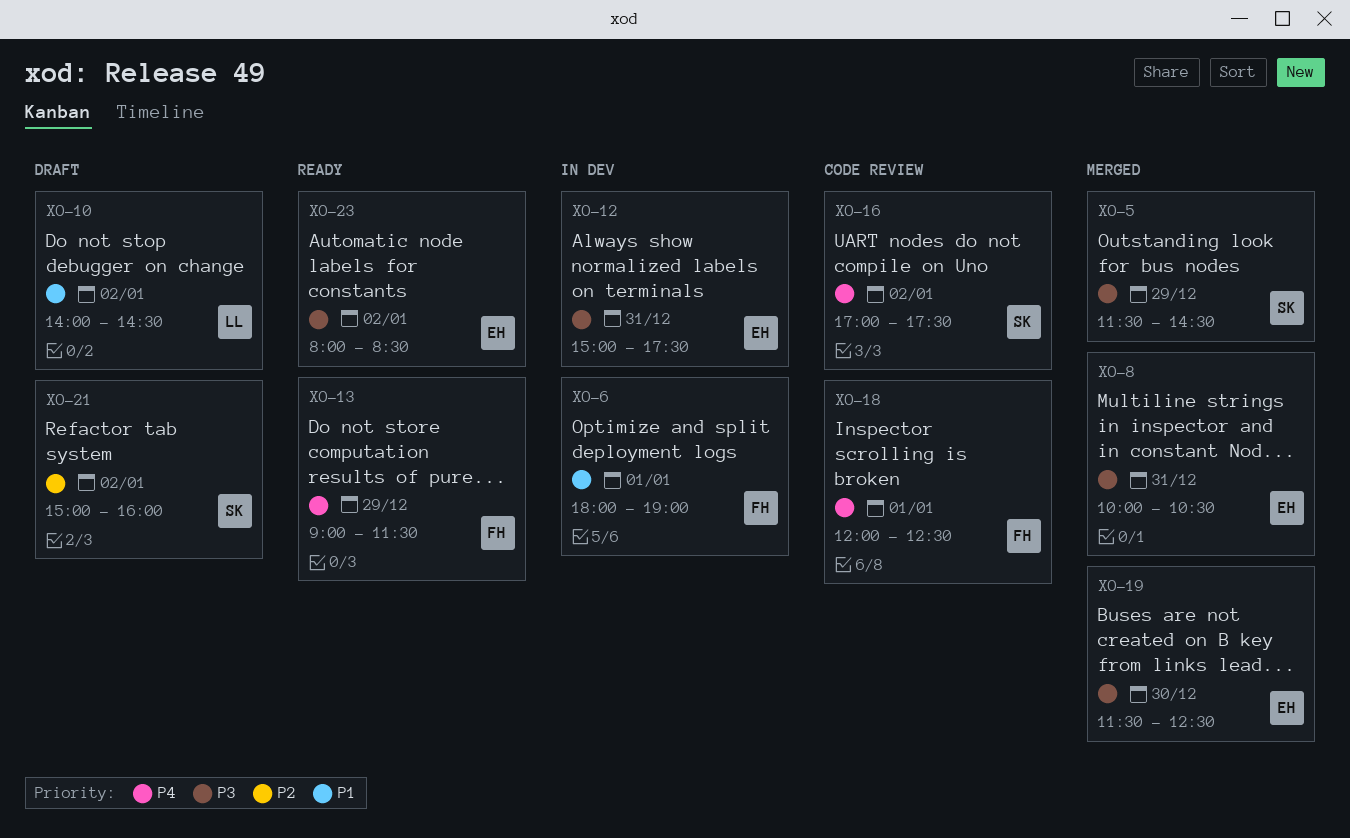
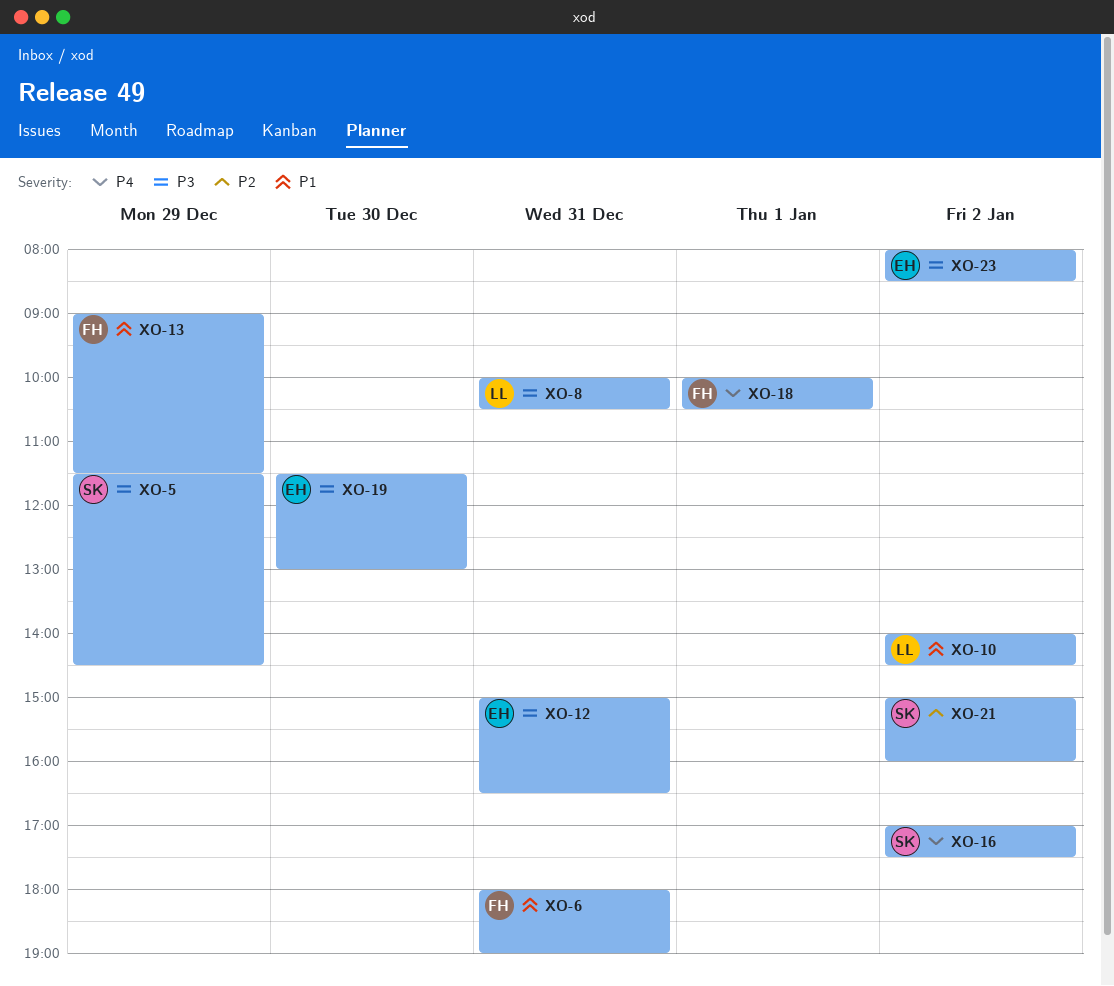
XO-6, day: Jan 1 -> Dec 31
XO-8, owner: EH -> LL
XO-12, ends: 17:30 -> 16:30
XO-13, priority: P4 -> P1
XO-18, begins: 12:00 -> 10:00
XO-18, ends: 12:30 -> 10:30
XO-19, ends: 12:30 -> 13:00

